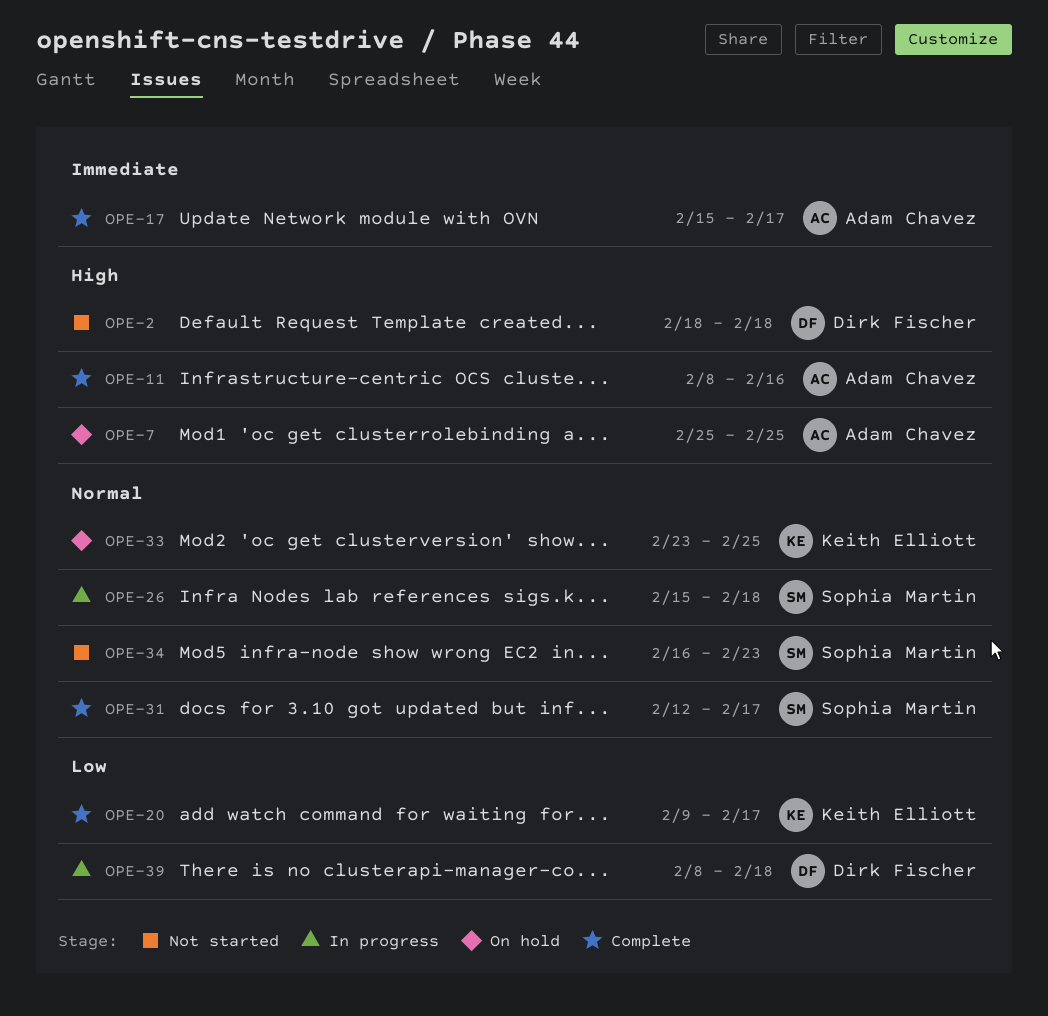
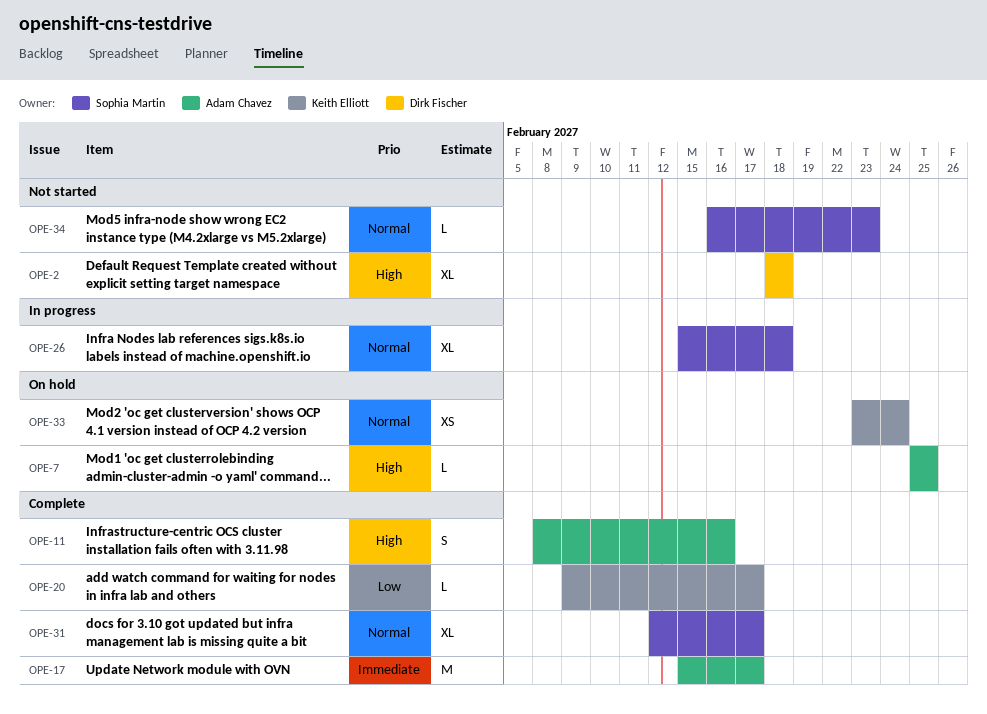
OPE-33, due: Feb 25 -> Feb 24
OPE-39: present -> none

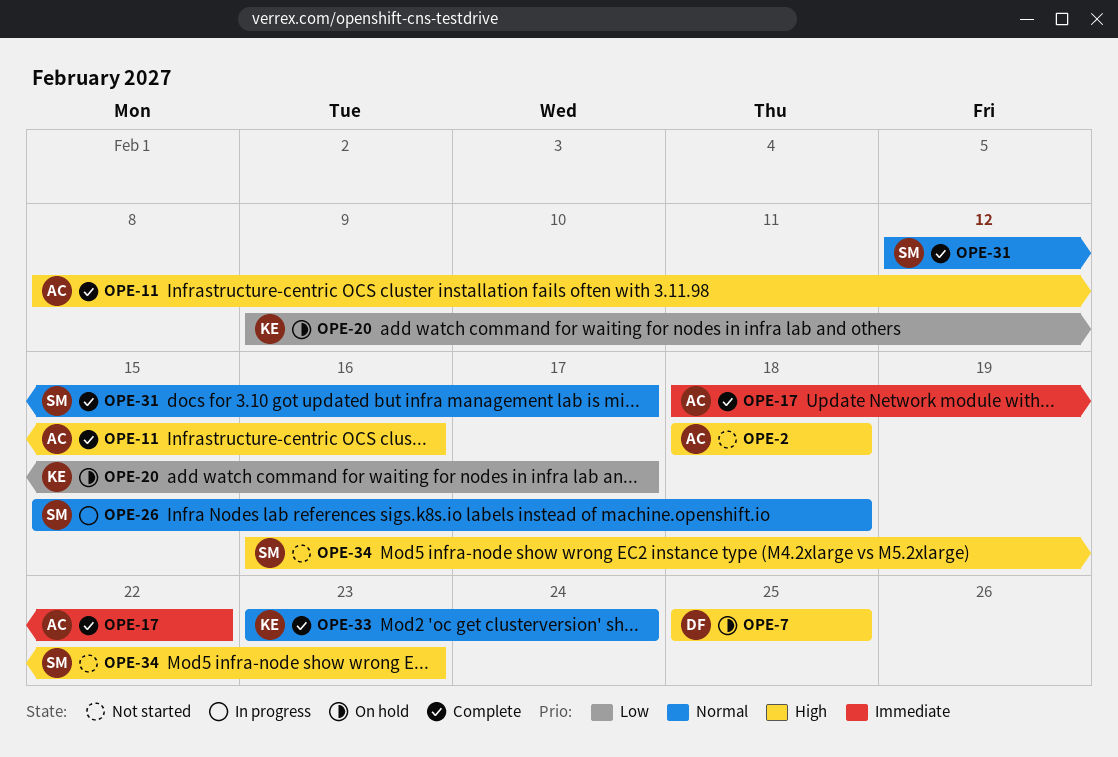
OPE-2, owner: Dirk Fischer -> Adam Chavez
OPE-7, owner: Adam Chavez -> Dirk Fischer
OPE-17, start: Feb 15 -> Feb 18
OPE-17, due: Feb 17 -> Feb 22
OPE-20, status: Complete -> On hold
OPE-33, status: On hold -> Complete
OPE-34, priority: Normal -> High

